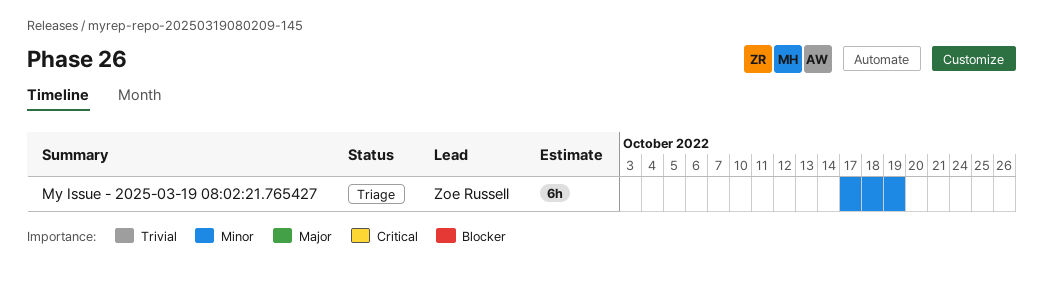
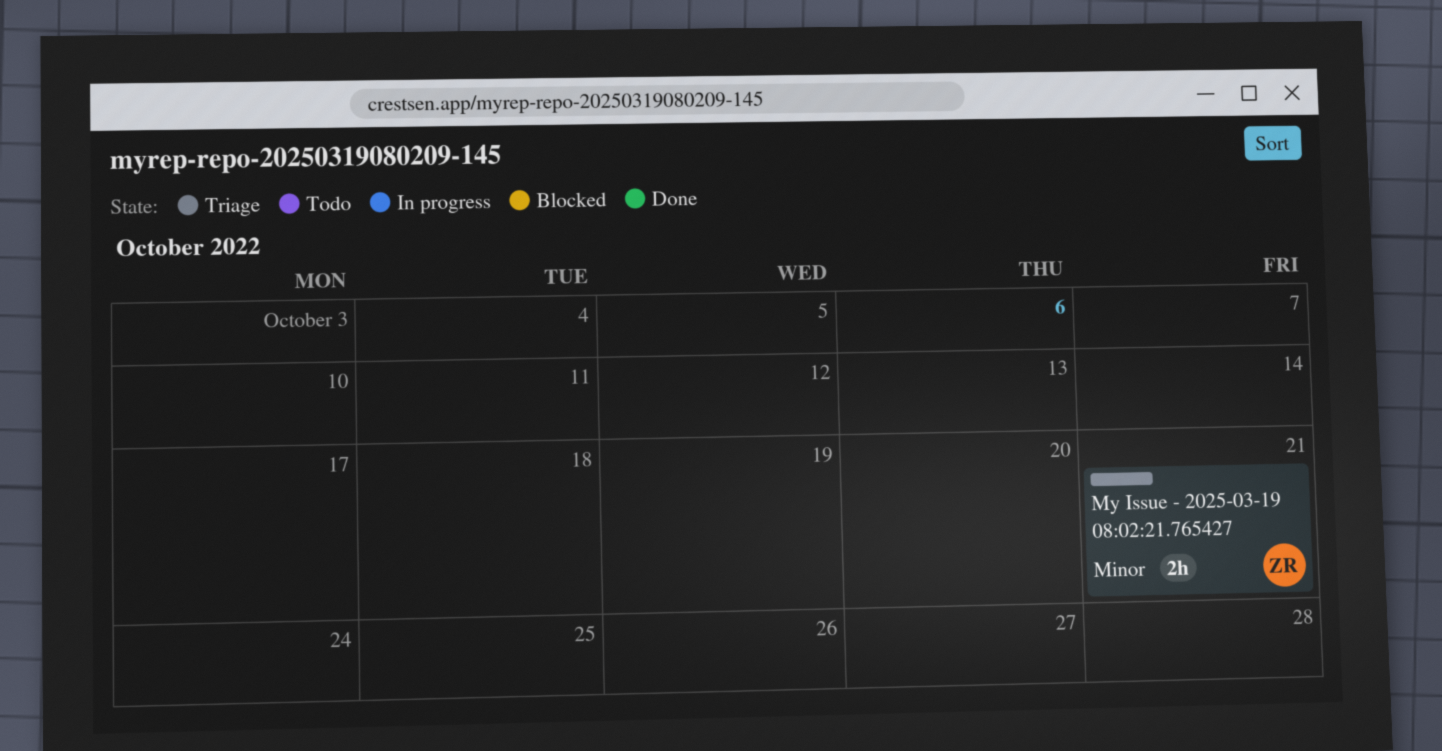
My Issue - 2025-03-19 08:02:21.765427, estimate: 6h -> 2h
My Issue - 2025-03-19 08:02:21.765427, due: Oct 19 -> Oct 21

